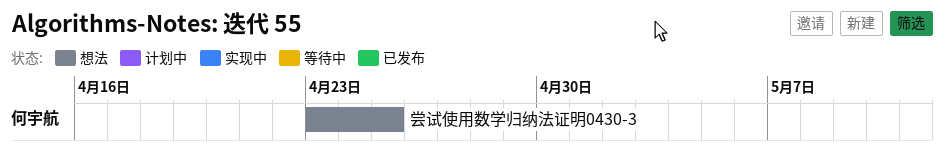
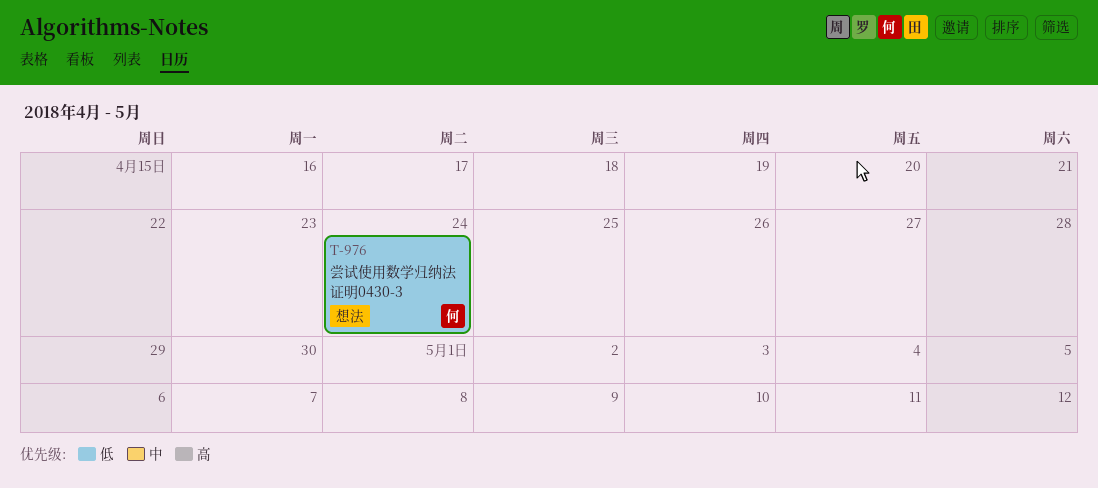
尝试使用数学归纳法证明0430-3, due: Apr 25 -> Apr 24

